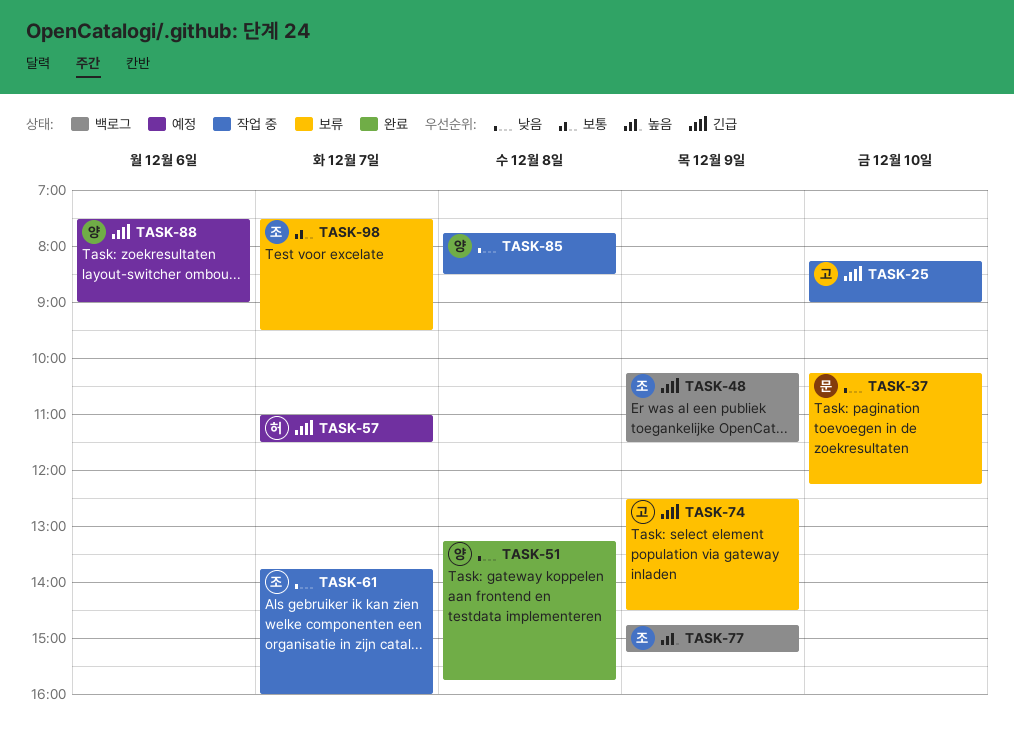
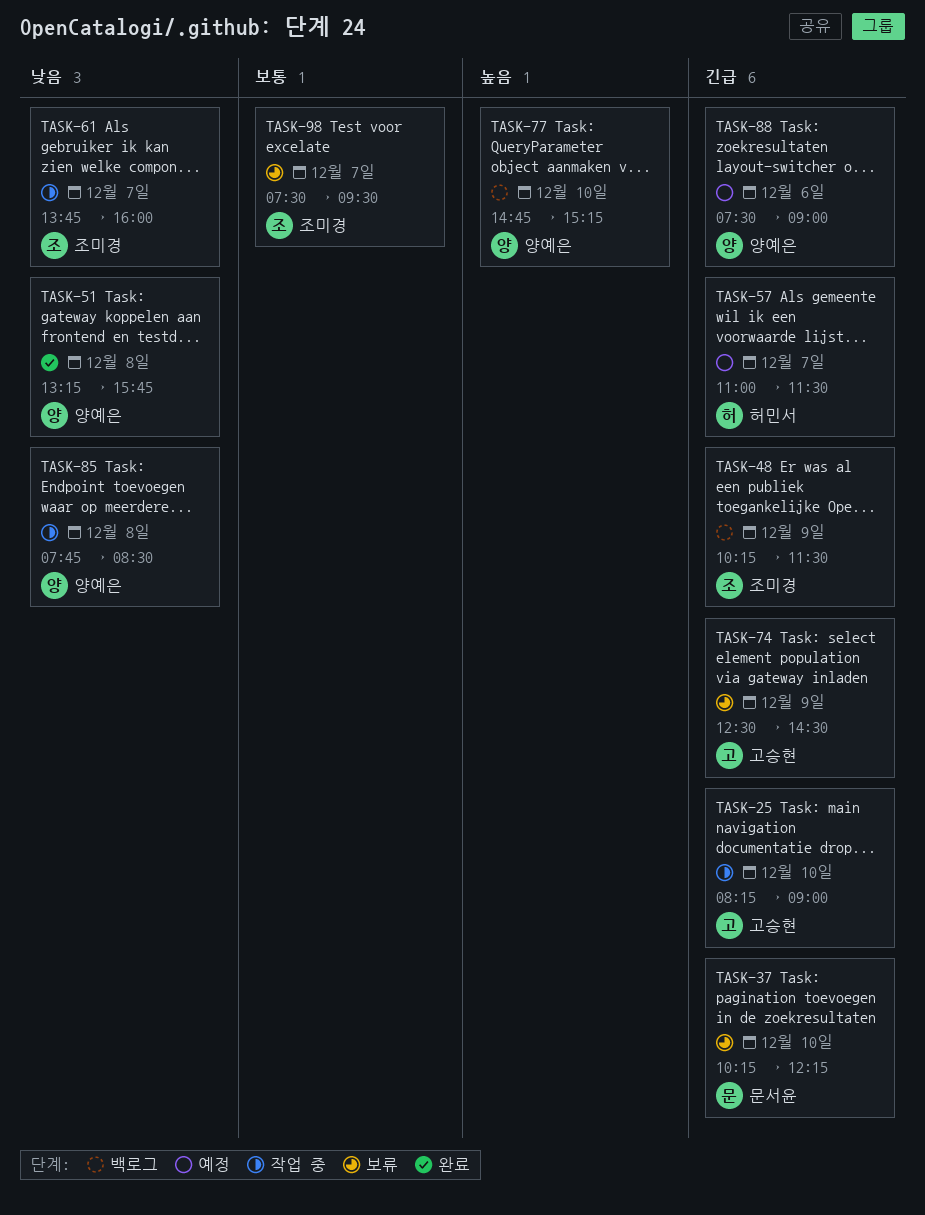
TASK-37, priority: 낮음 -> 긴급
TASK-77, owner: 조미경 -> 양예은
TASK-77, day: Dec 9 -> Dec 10

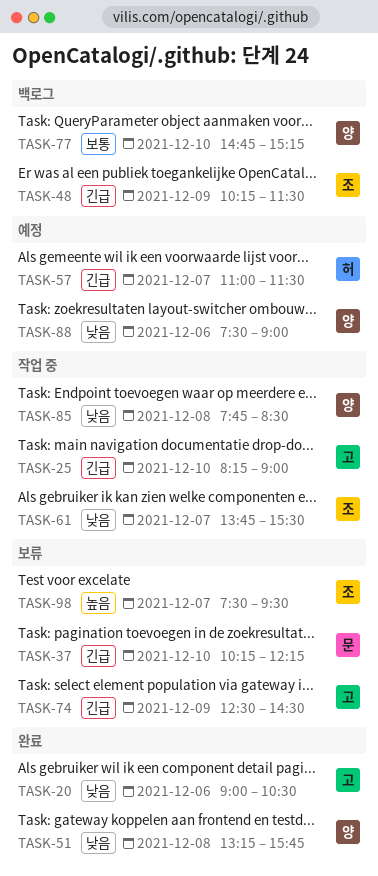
TASK-20: none -> present
TASK-61, ends: 16:00 -> 15:30
TASK-77, priority: 높음 -> 보통
TASK-88, priority: 긴급 -> 낮음
TASK-98, priority: 보통 -> 높음

